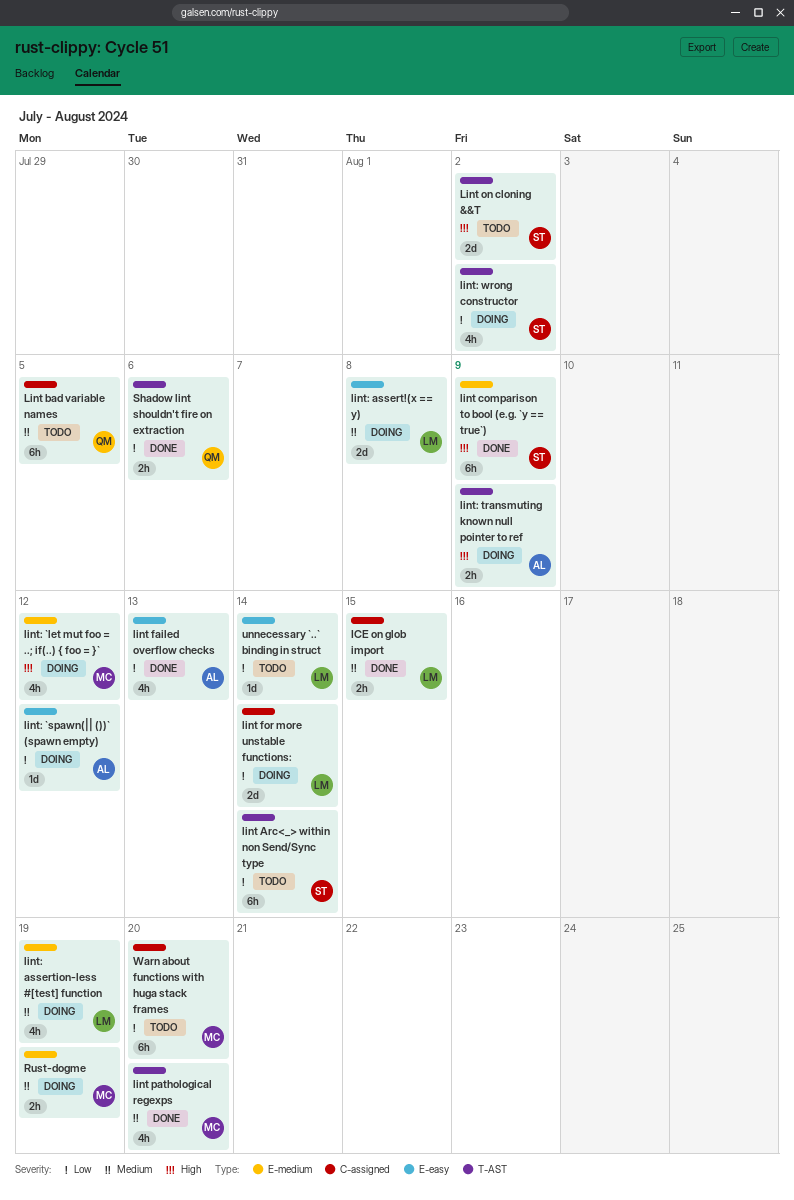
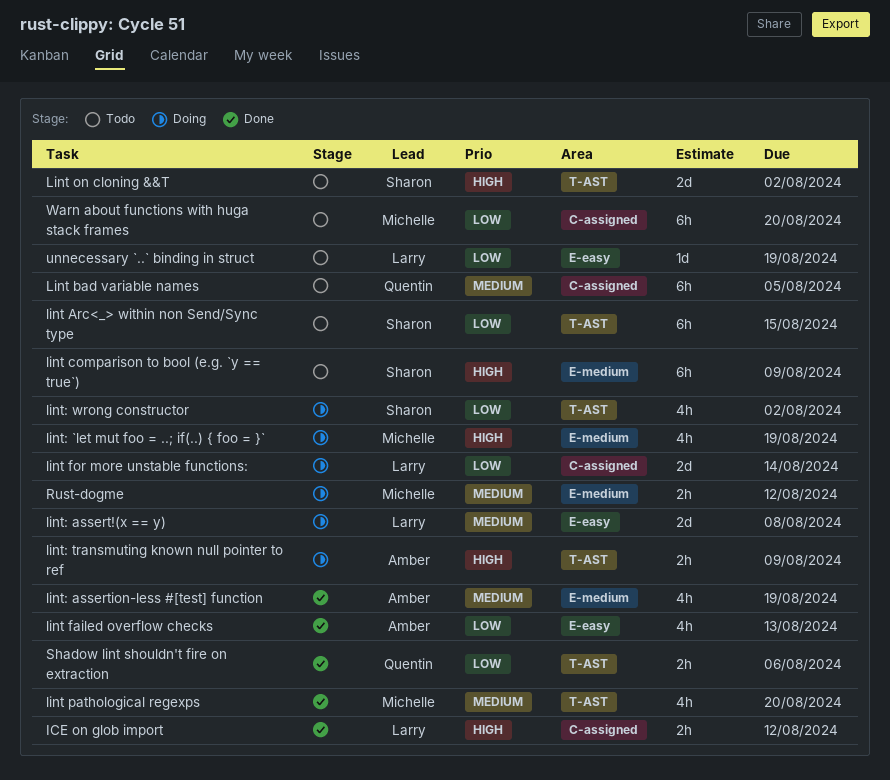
ICE on glob import, priority: Medium -> High
ICE on glob import, due: Aug 15 -> Aug 12
lint Arc<_> within non Send/Sync type, due: Aug 14 -> Aug 15
lint comparison to bool (e.g. `y == true`), status: Done -> Todo
lint: `let mut foo = ..; if(..) { foo = }`, due: Aug 12 -> Aug 19
lint: `spawn(|| ())` (spawn empty): present -> none
lint: assertion-less #[test] function, status: Doing -> Done
lint: assertion-less #[test] function, owner: Larry -> Amber
Rust-dogme, due: Aug 19 -> Aug 12
unnecessary `..` binding in struct, due: Aug 14 -> Aug 19

